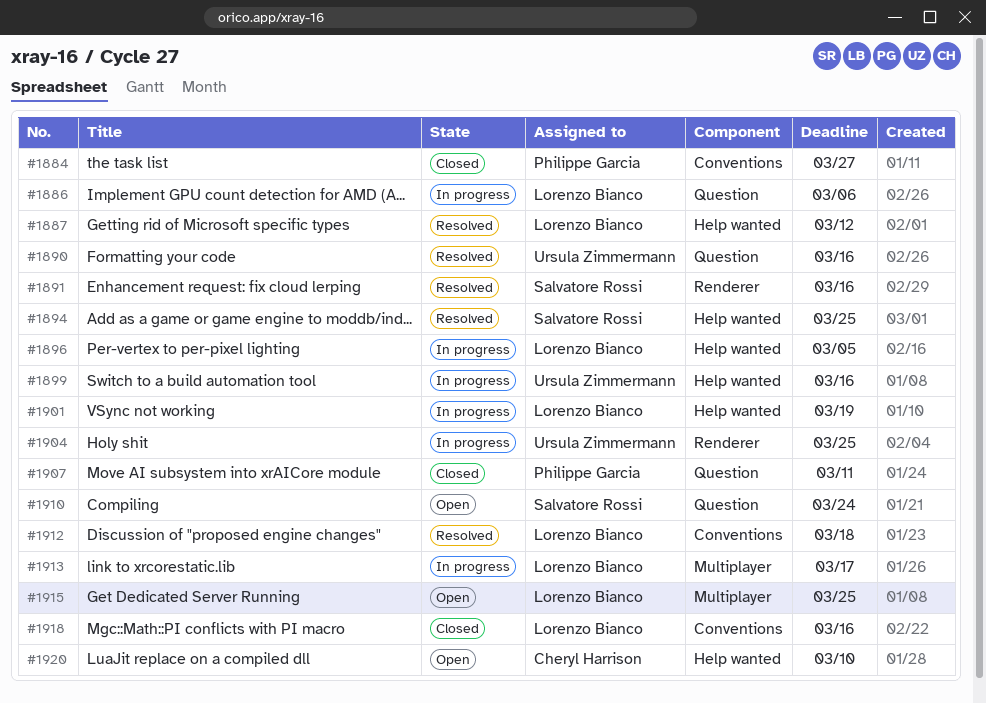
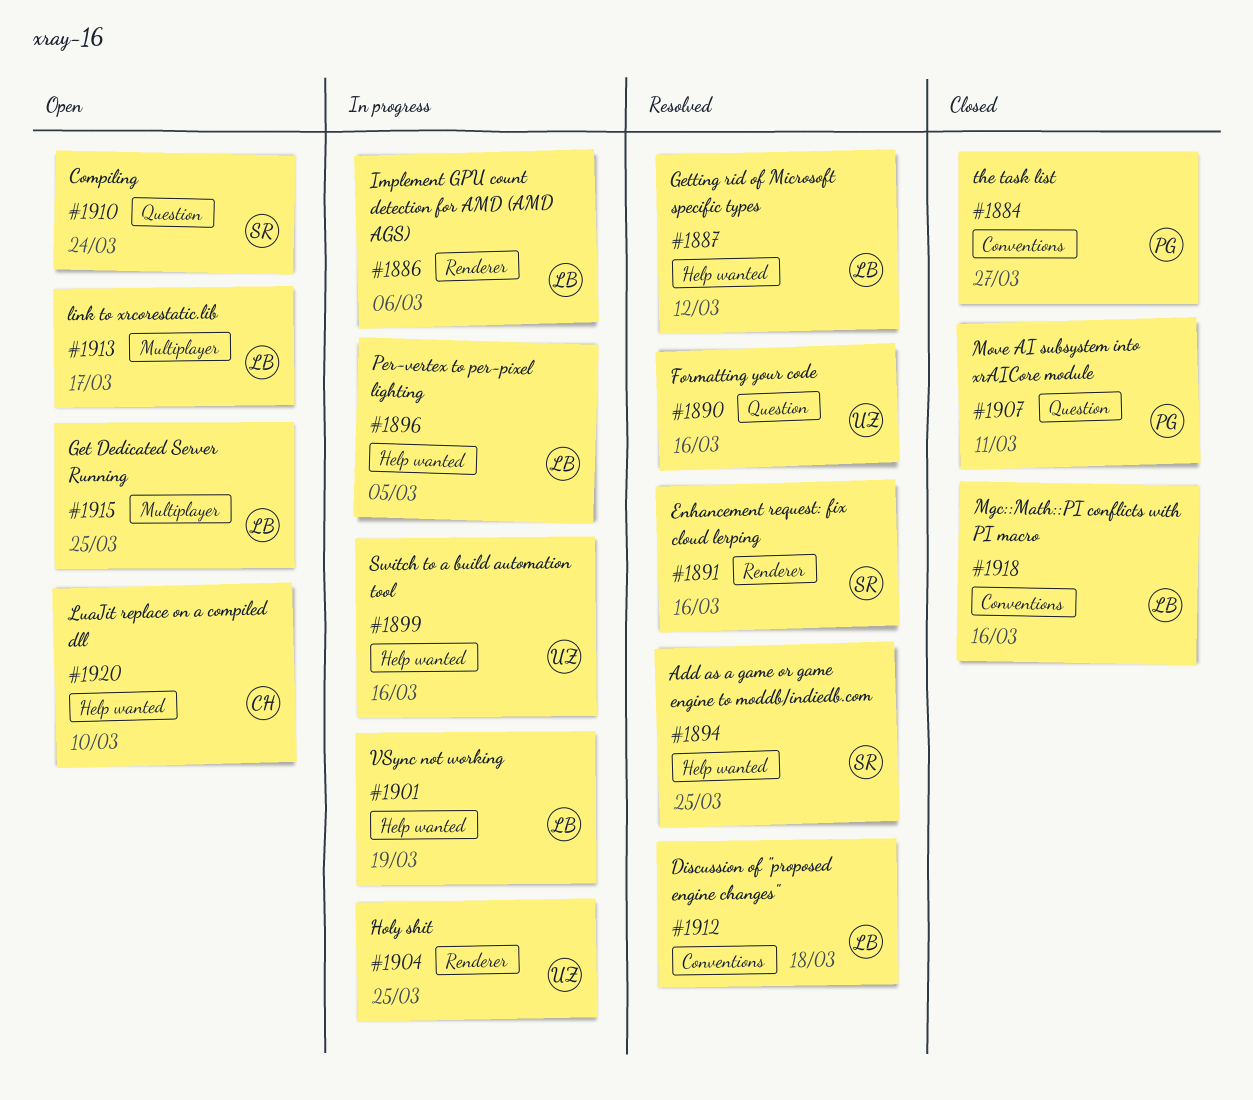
#1886, label: Question -> Renderer
#1913, status: In progress -> Open

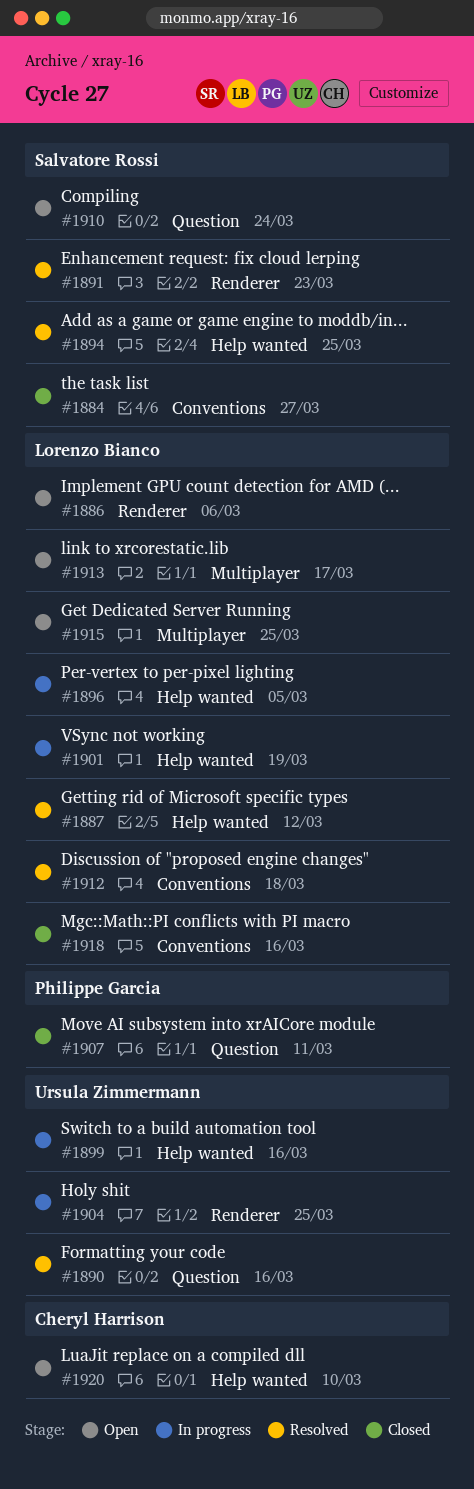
#1884, owner: Philippe Garcia -> Salvatore Rossi
#1886, status: In progress -> Open
#1891, due: Mar 16 -> Mar 23

